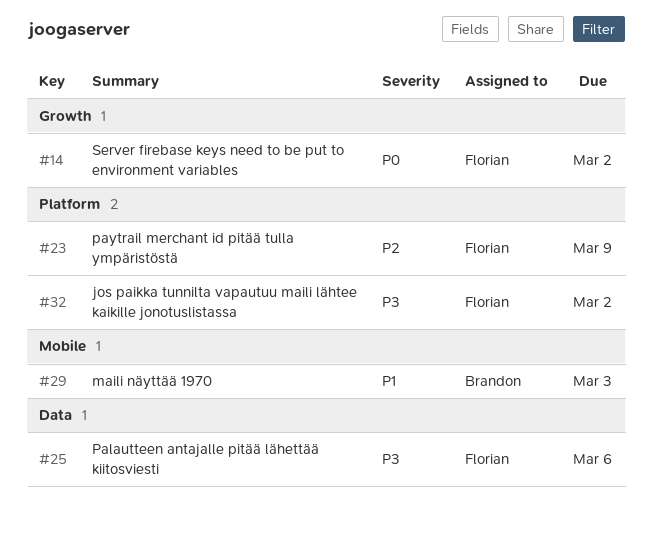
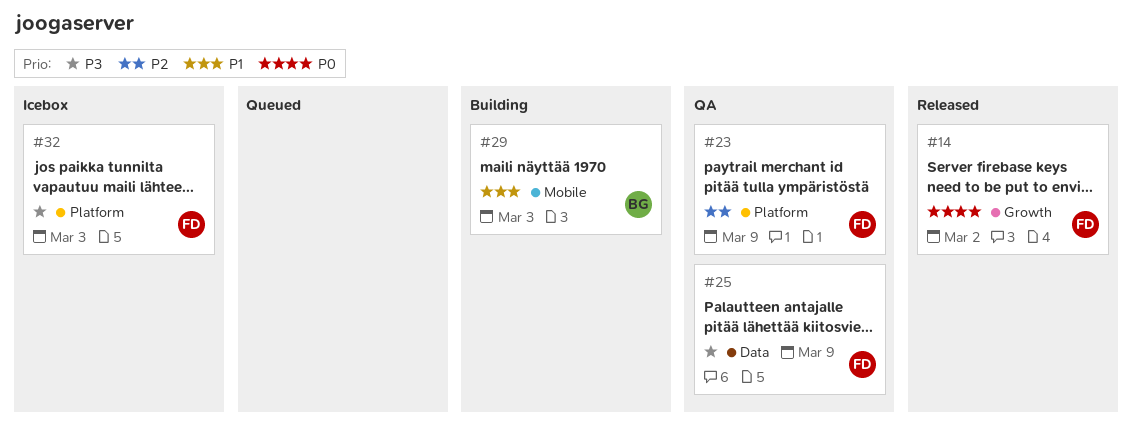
#25, due: Mar 6 -> Mar 9
#32, due: Mar 2 -> Mar 3

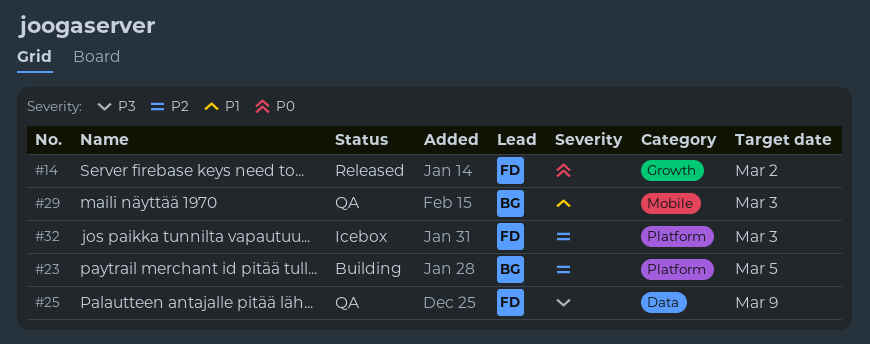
#23, status: QA -> Building
#23, owner: FD -> BG
#23, due: Mar 9 -> Mar 5
#29, status: Building -> QA
#32, priority: P3 -> P2

